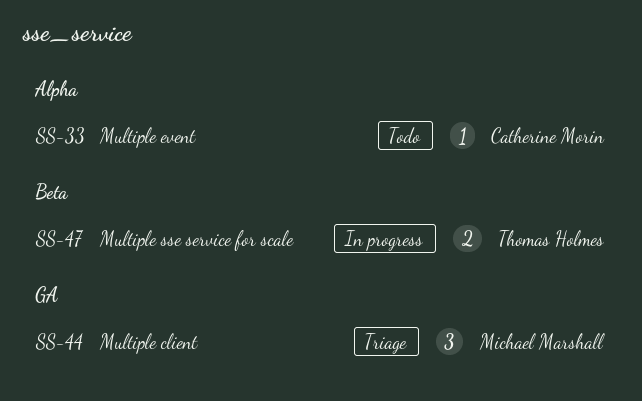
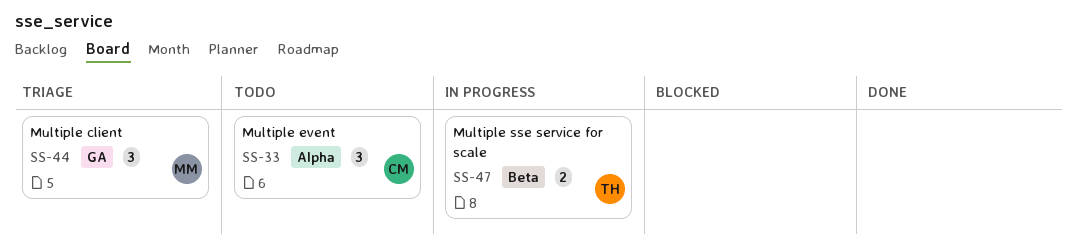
SS-33, estimate: 1 -> 3

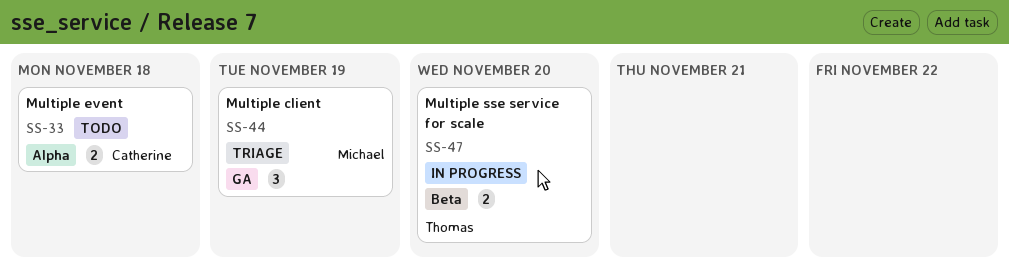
SS-33, estimate: 3 -> 2

